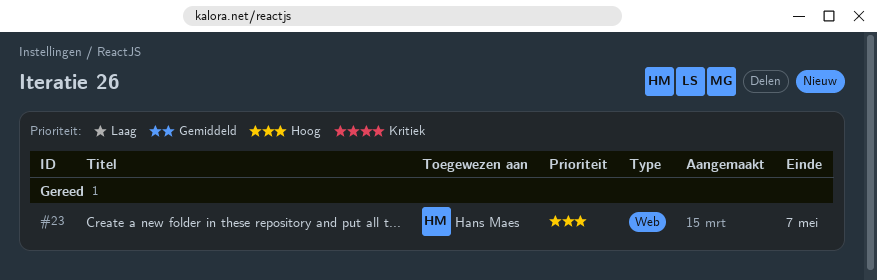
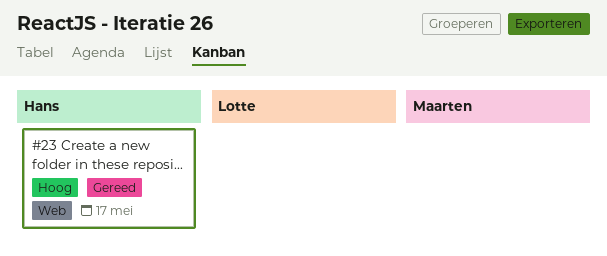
#23, due: May 7 -> May 17

